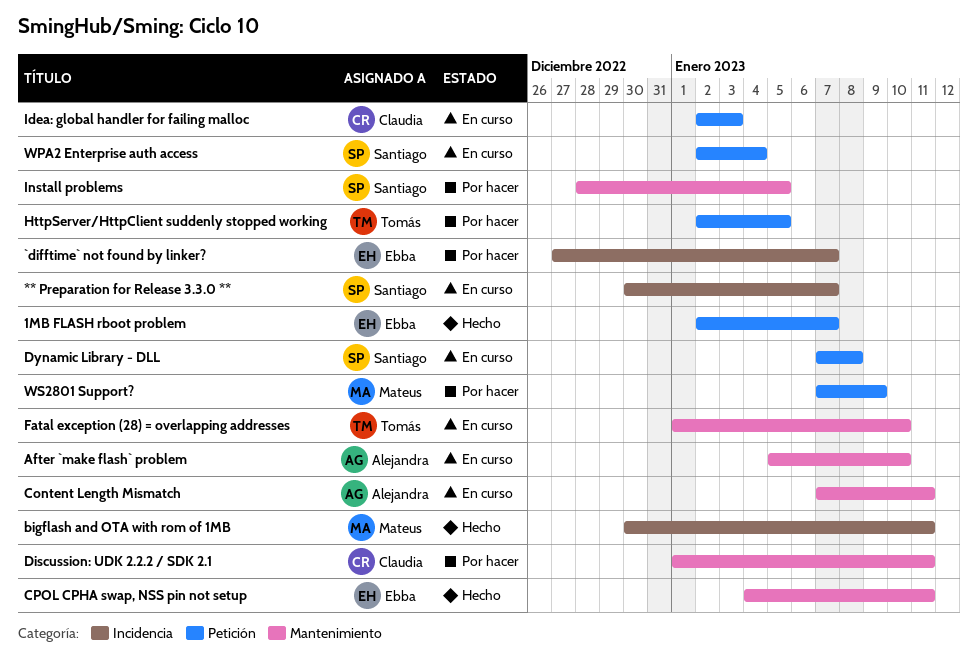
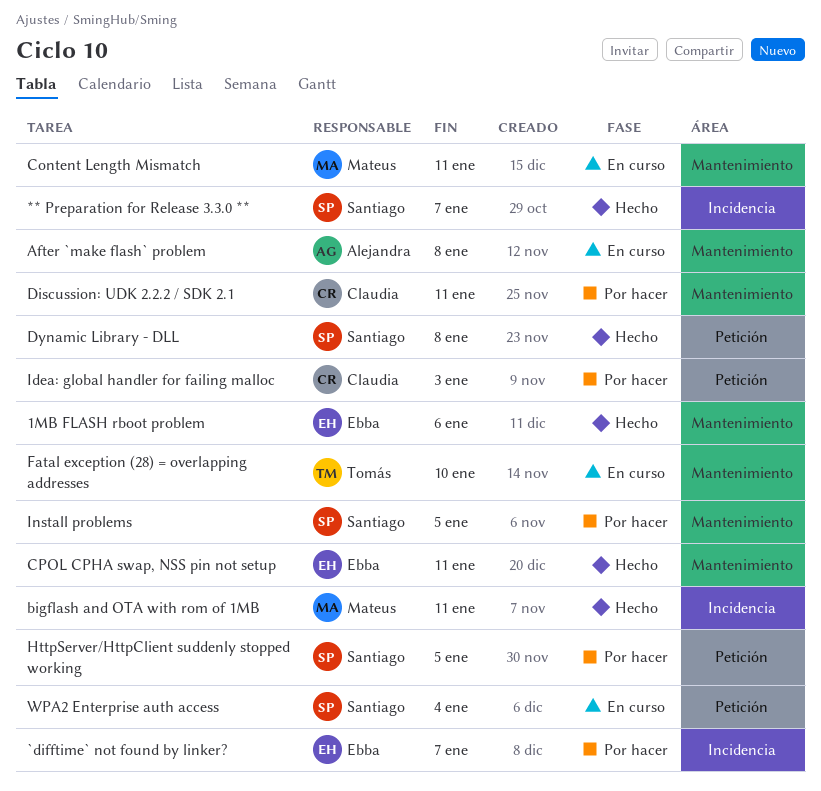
** Preparation for Release 3.3.0 **, status: En curso -> Hecho
1MB FLASH rboot problem, label: Petición -> Mantenimiento
1MB FLASH rboot problem, due: Jan 7 -> Jan 6
After `make flash` problem, due: Jan 10 -> Jan 8
Content Length Mismatch, owner: Alejandra -> Mateus
Dynamic Library - DLL, status: En curso -> Hecho
HttpServer/HttpClient suddenly stopped working, owner: Tomás -> Santiago
Idea: global handler for failing malloc, status: En curso -> Por hacer
WS2801 Support?: present -> none

